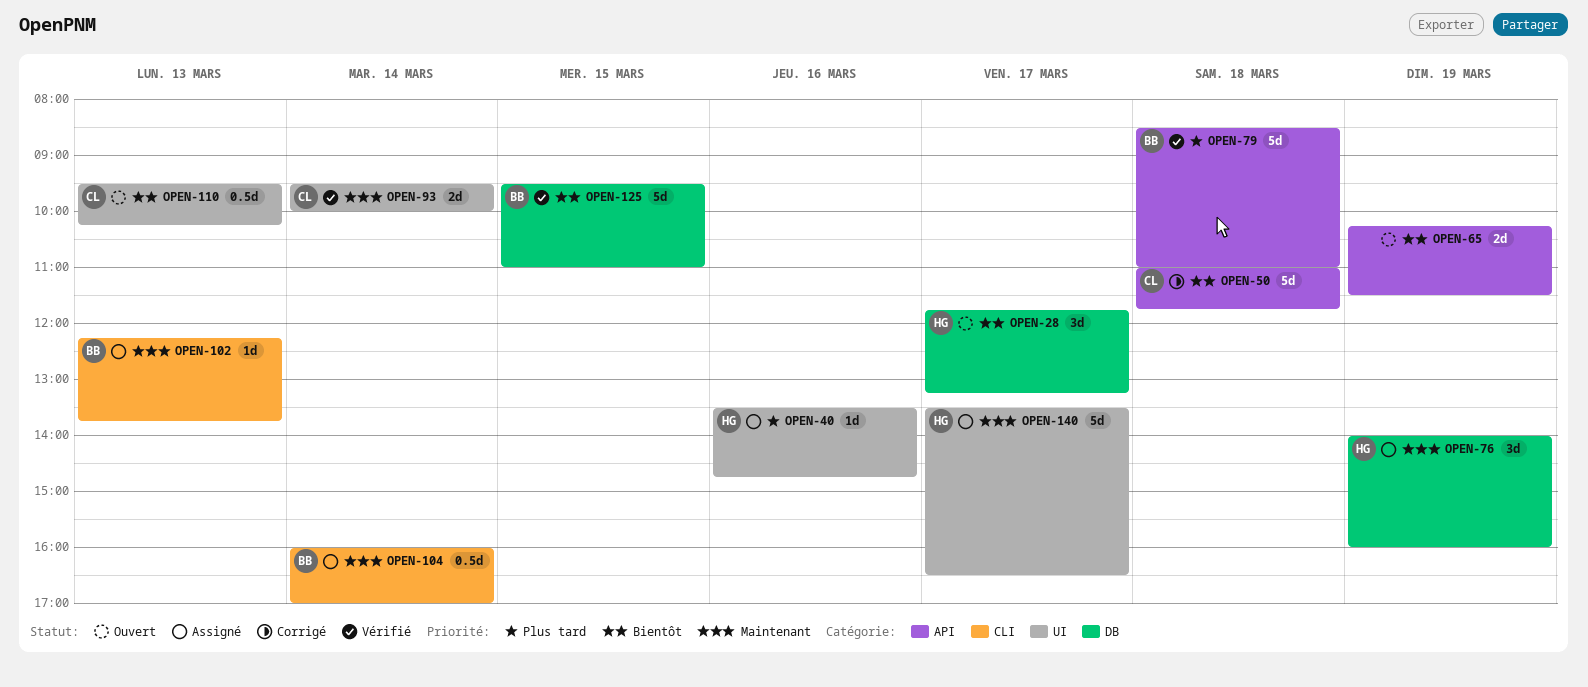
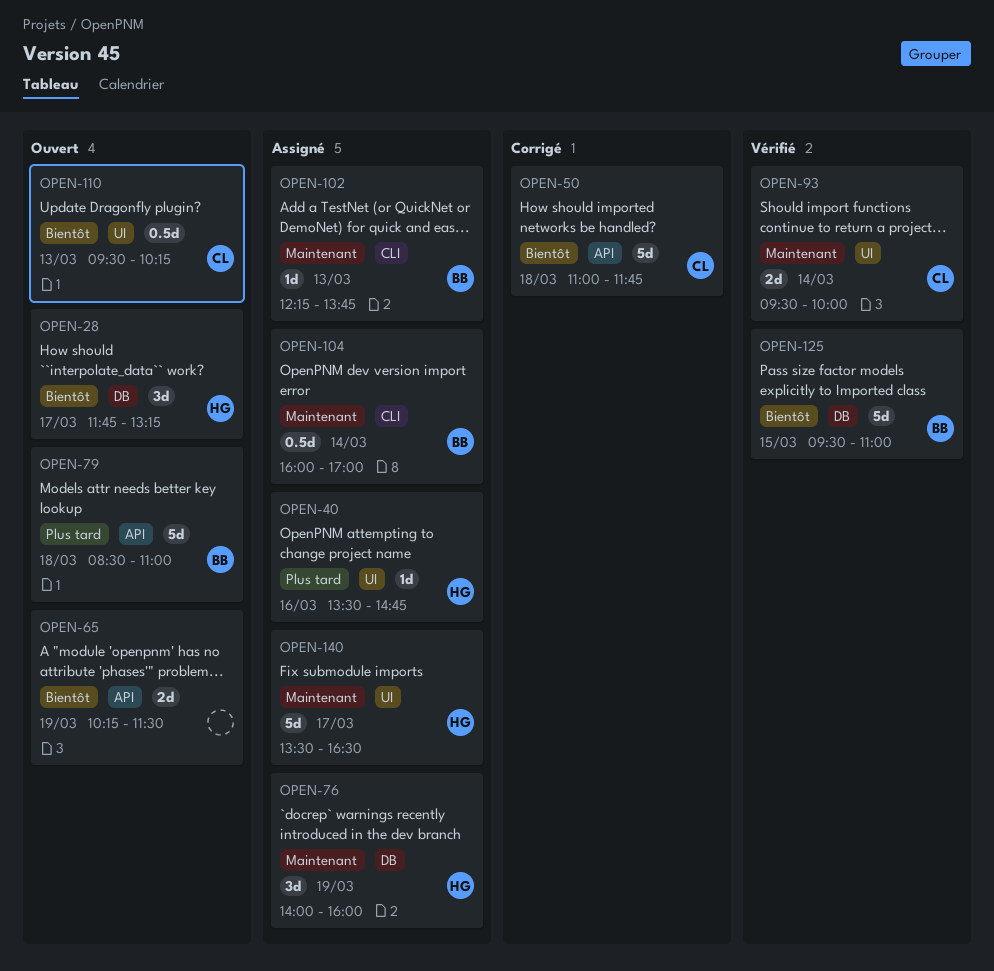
OPEN-79, status: Vérifié -> Ouvert

